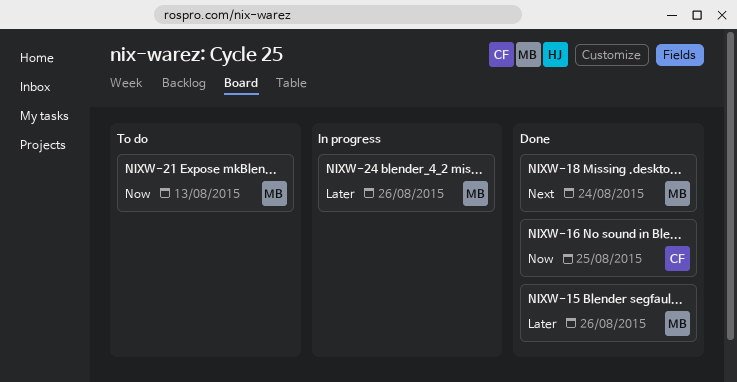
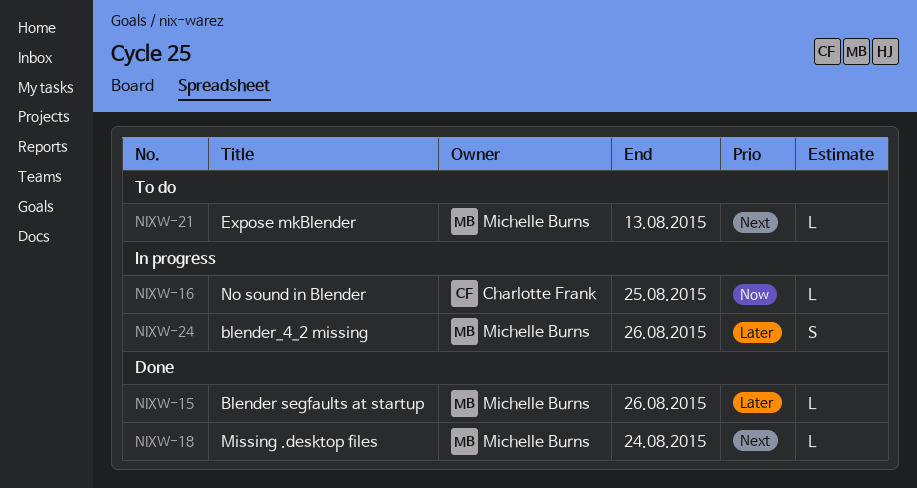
NIXW-16, status: Done -> In progress
NIXW-21, priority: Now -> Next

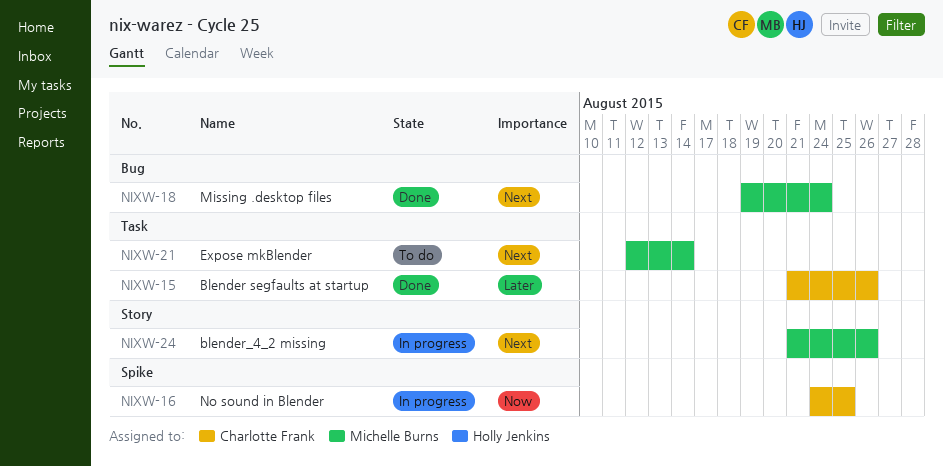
NIXW-15, owner: Michelle Burns -> Charlotte Frank
NIXW-21, due: Aug 13 -> Aug 14
NIXW-24, priority: Later -> Next

